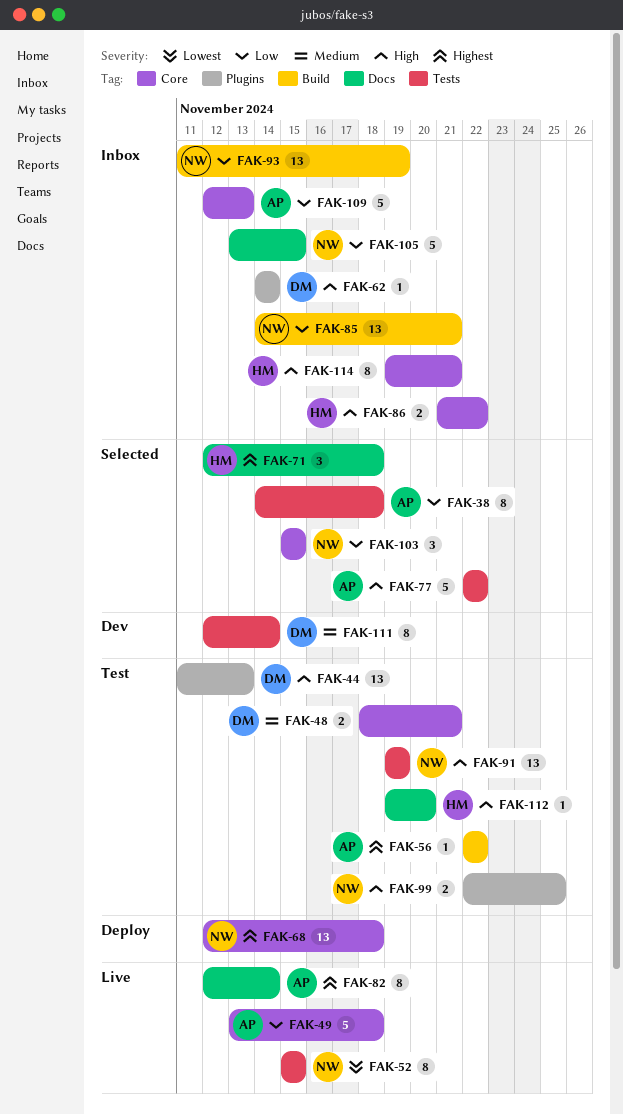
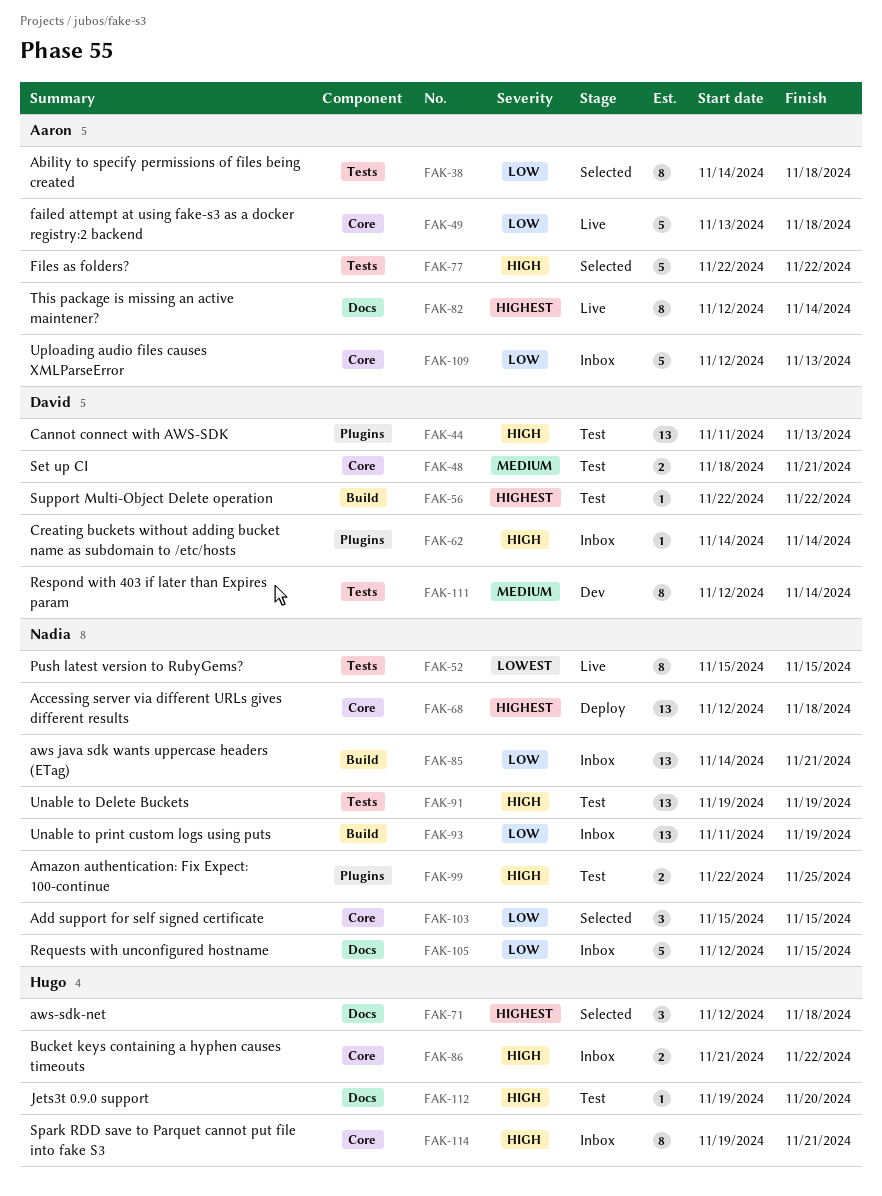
FAK-56, owner: Aaron -> David
FAK-105, start: Nov 13 -> Nov 12

